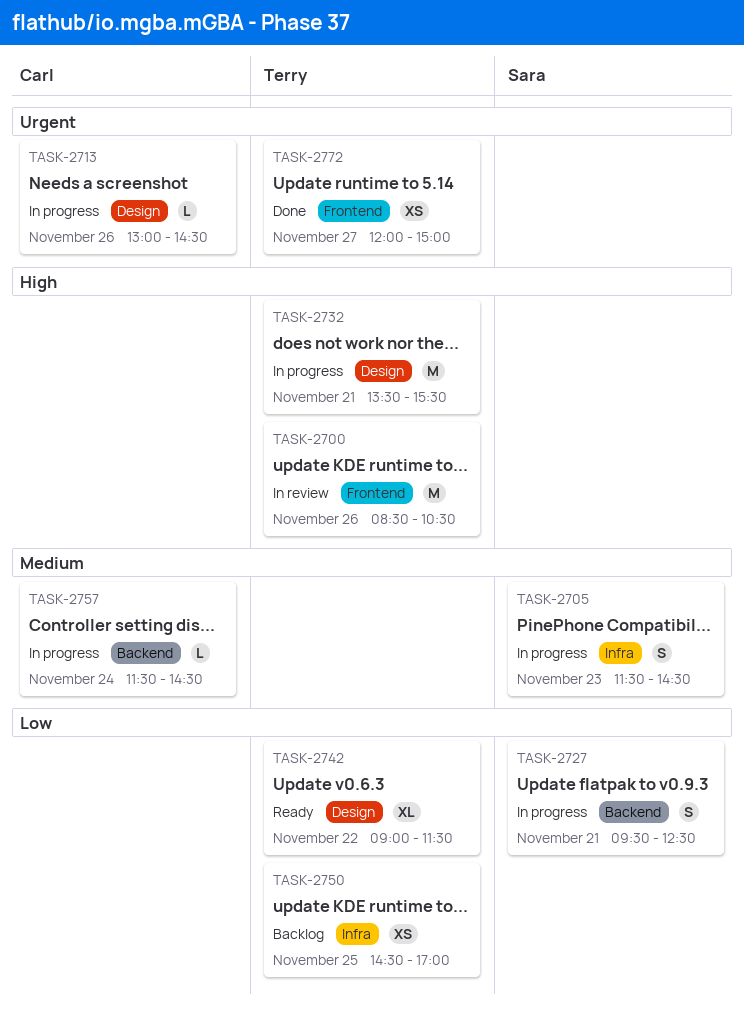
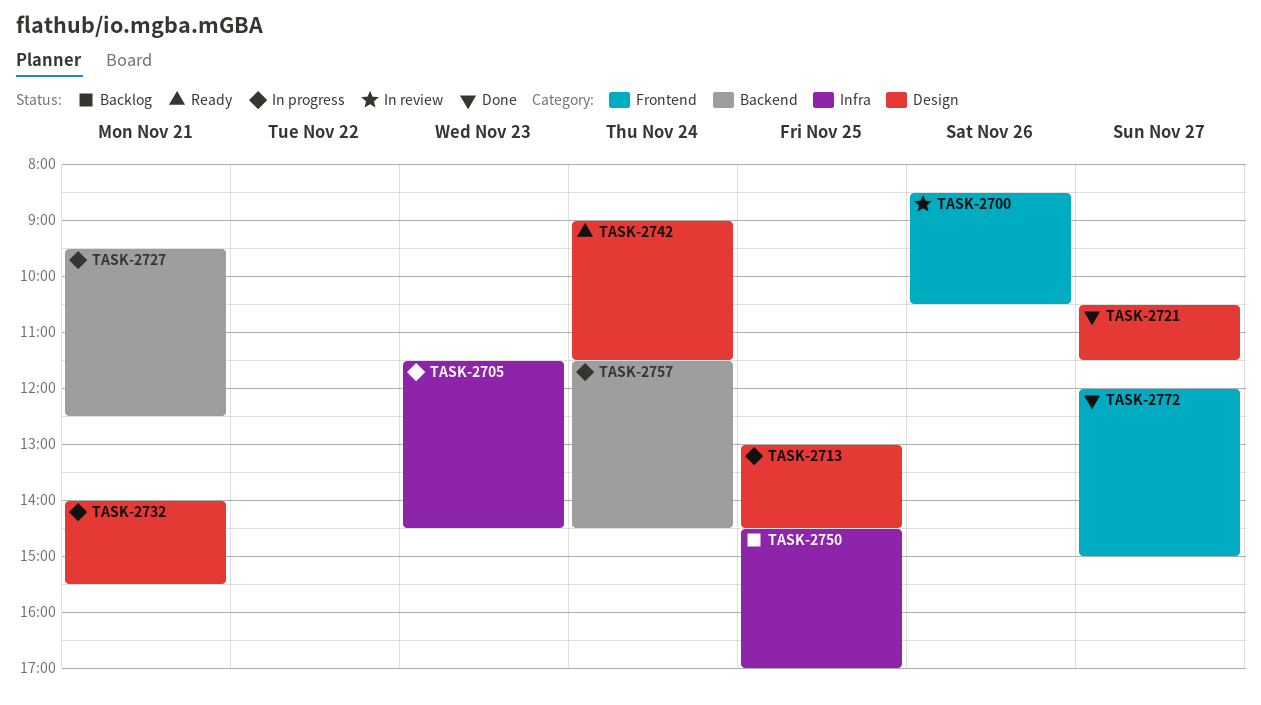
TASK-2713, day: Nov 26 -> Nov 25
TASK-2721: none -> present
TASK-2732, begins: 13:30 -> 14:00
TASK-2742, day: Nov 22 -> Nov 24

